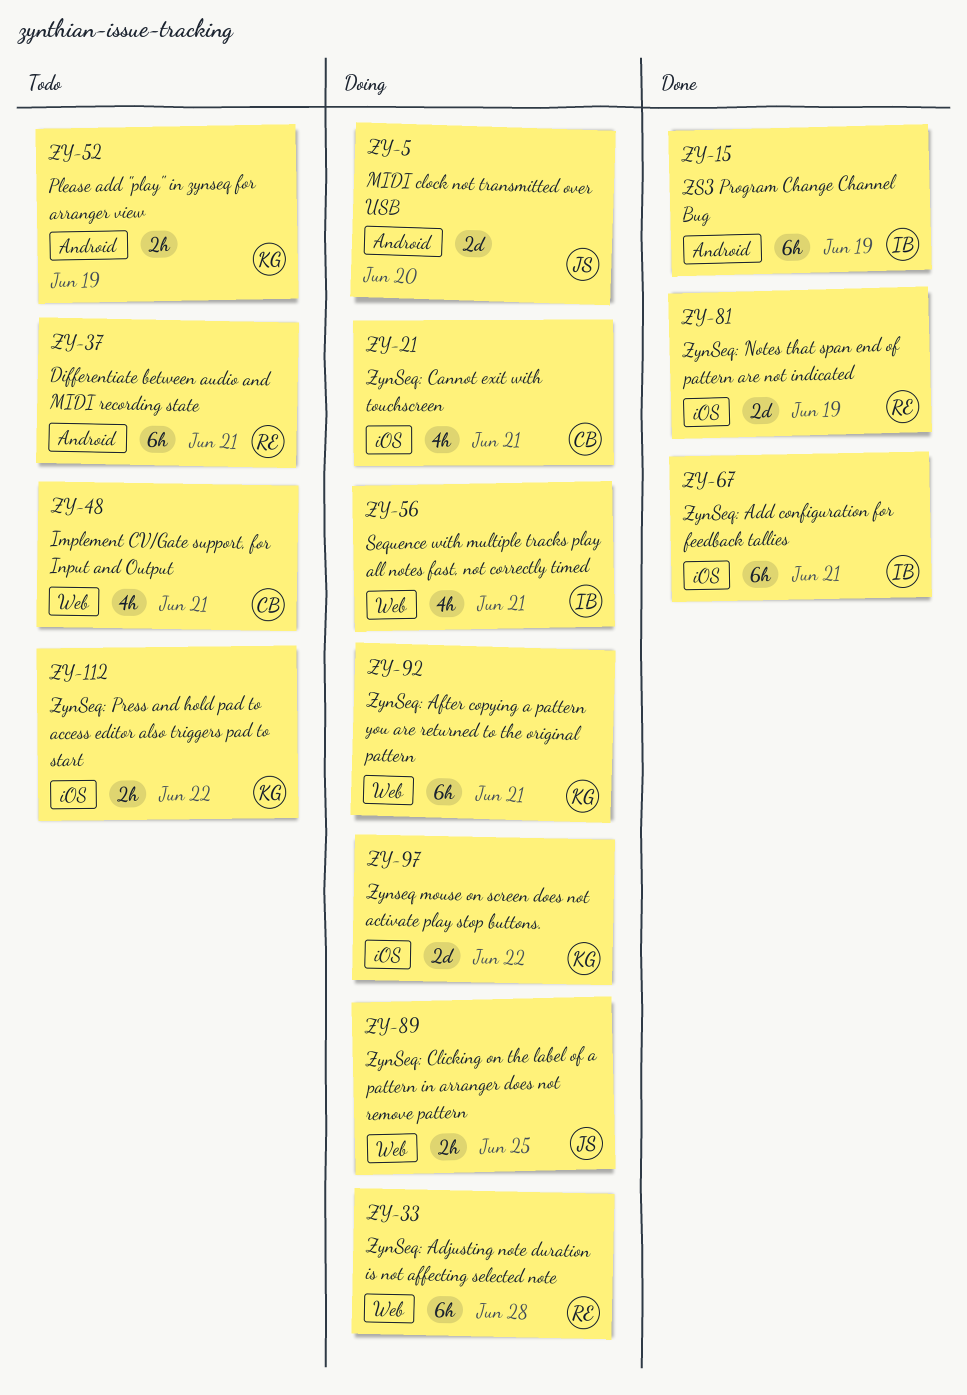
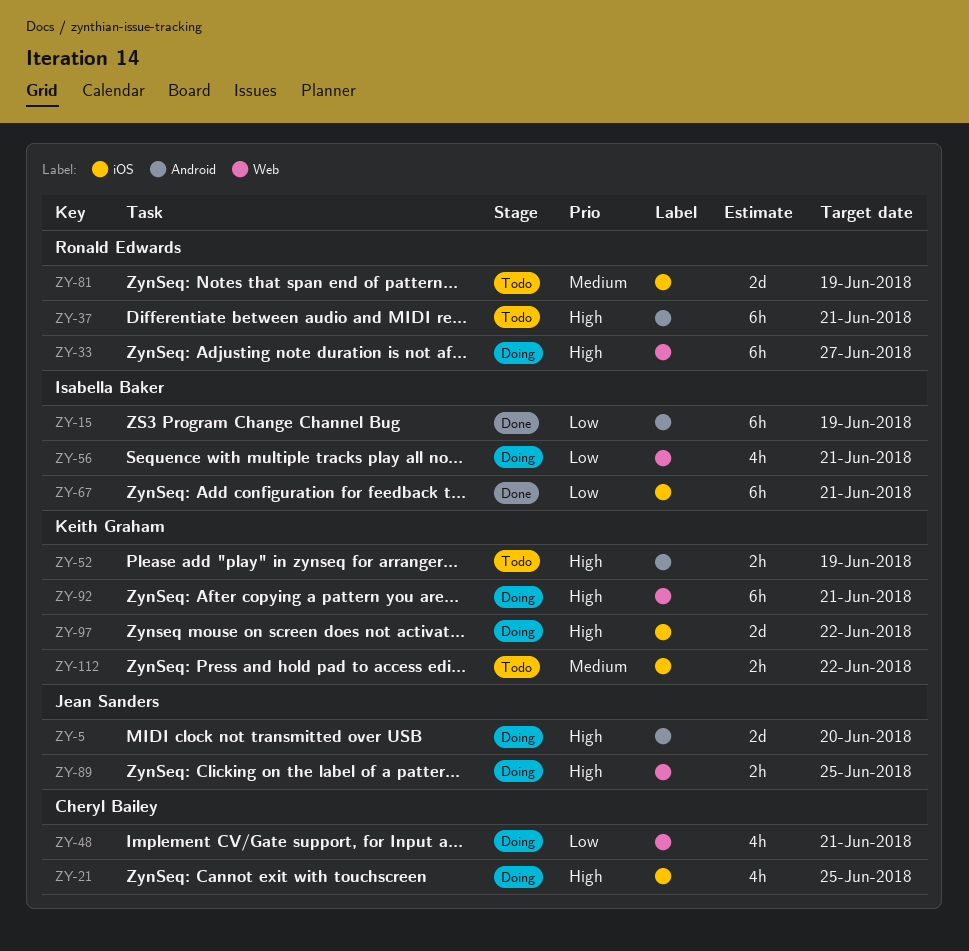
ZY-21, due: Jun 21 -> Jun 25
ZY-33, due: Jun 28 -> Jun 27
ZY-48, status: Todo -> Doing
ZY-81, status: Done -> Todo

